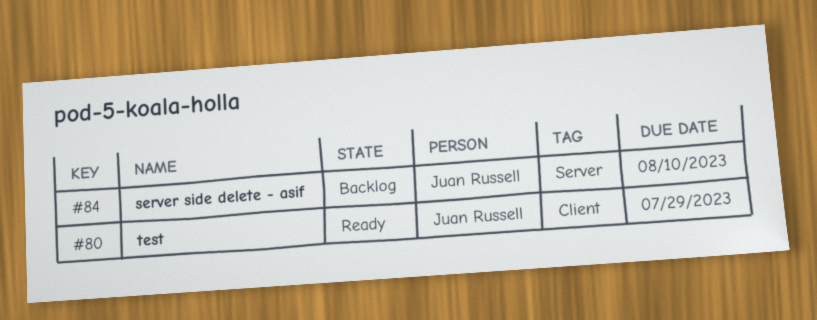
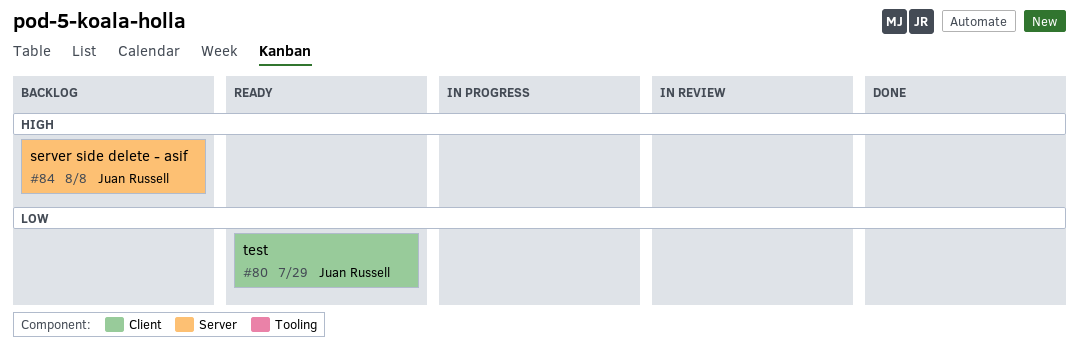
#84, due: Aug 10 -> Aug 8

